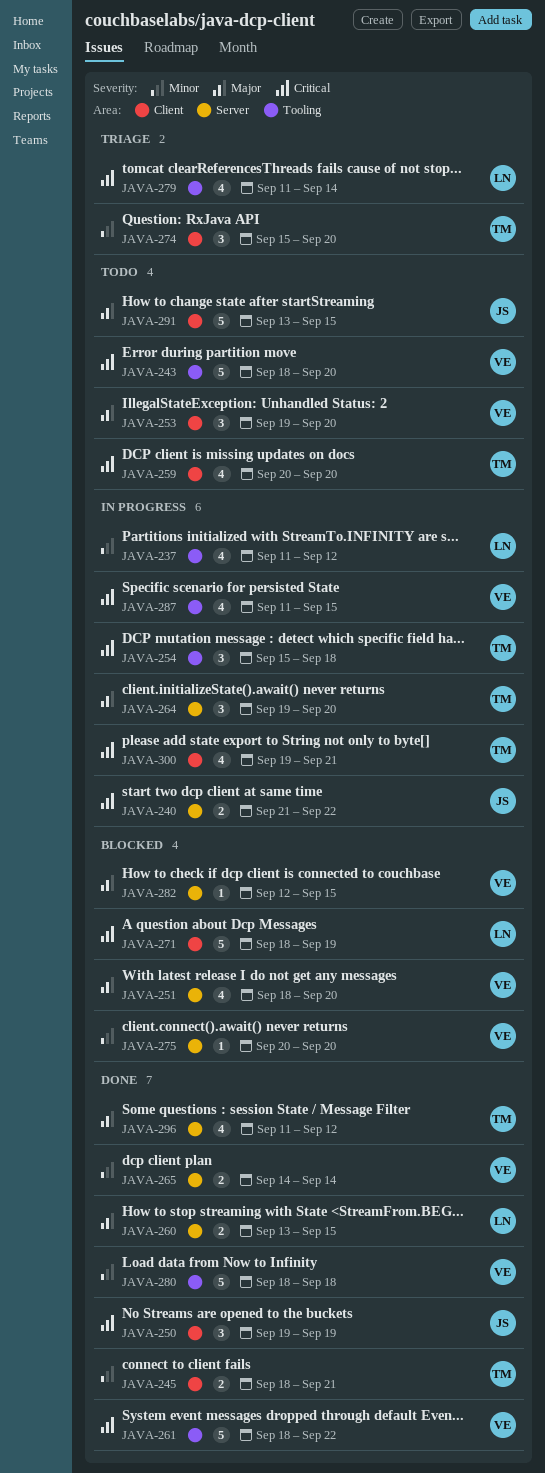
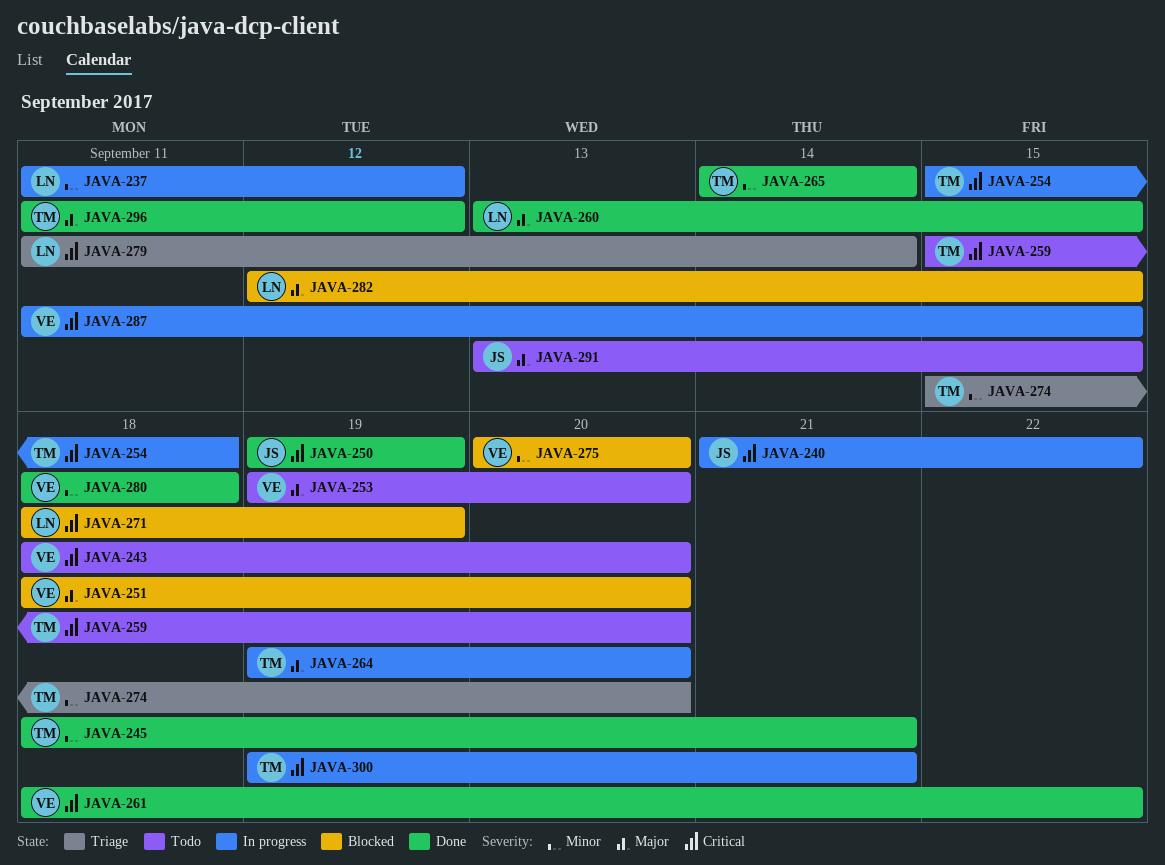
JAVA-259, start: Sep 20 -> Sep 15
JAVA-265, owner: VE -> TM
JAVA-282, owner: VE -> LN

